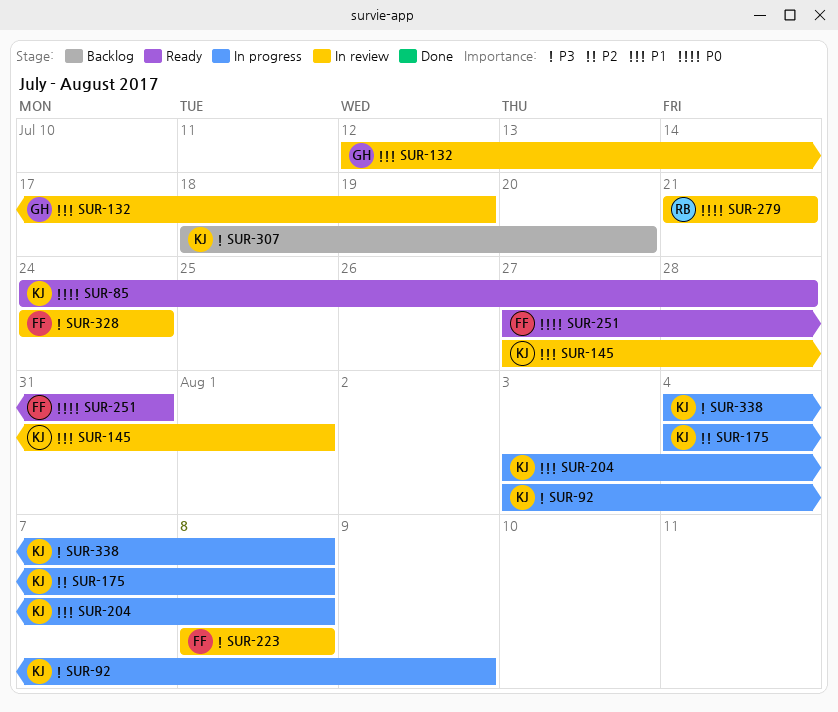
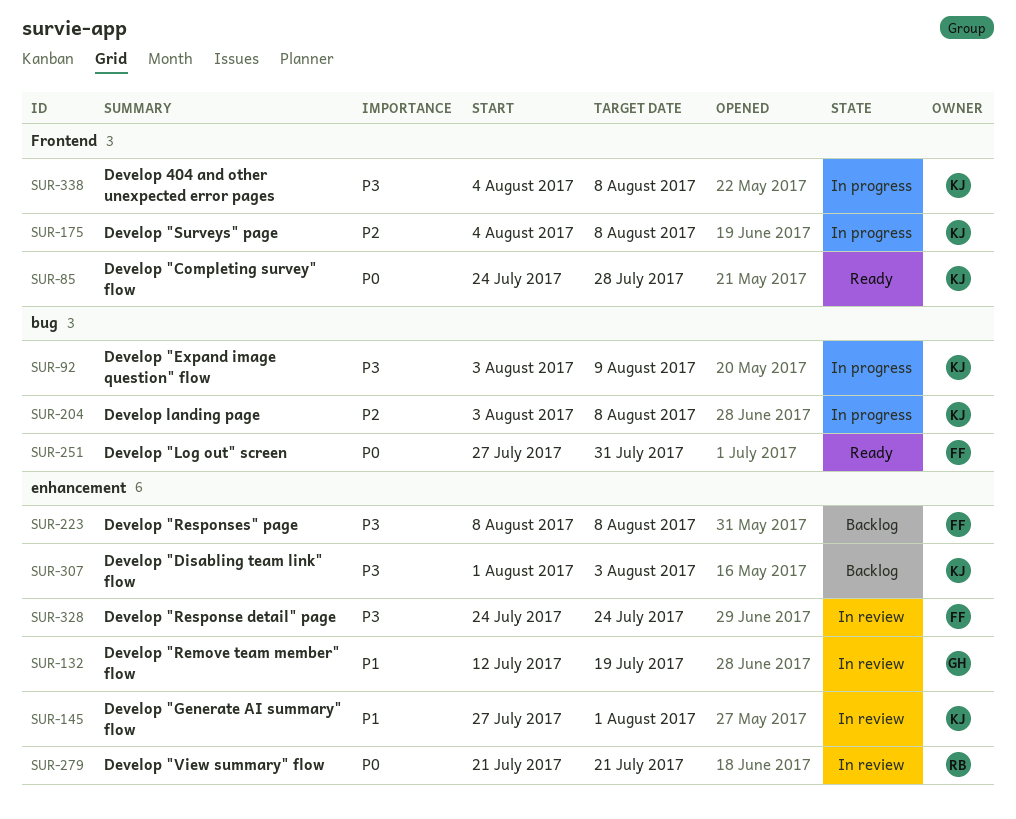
SUR-204, priority: P1 -> P2
SUR-223, status: In review -> Backlog
SUR-307, start: Jul 18 -> Aug 1
SUR-307, due: Jul 20 -> Aug 3

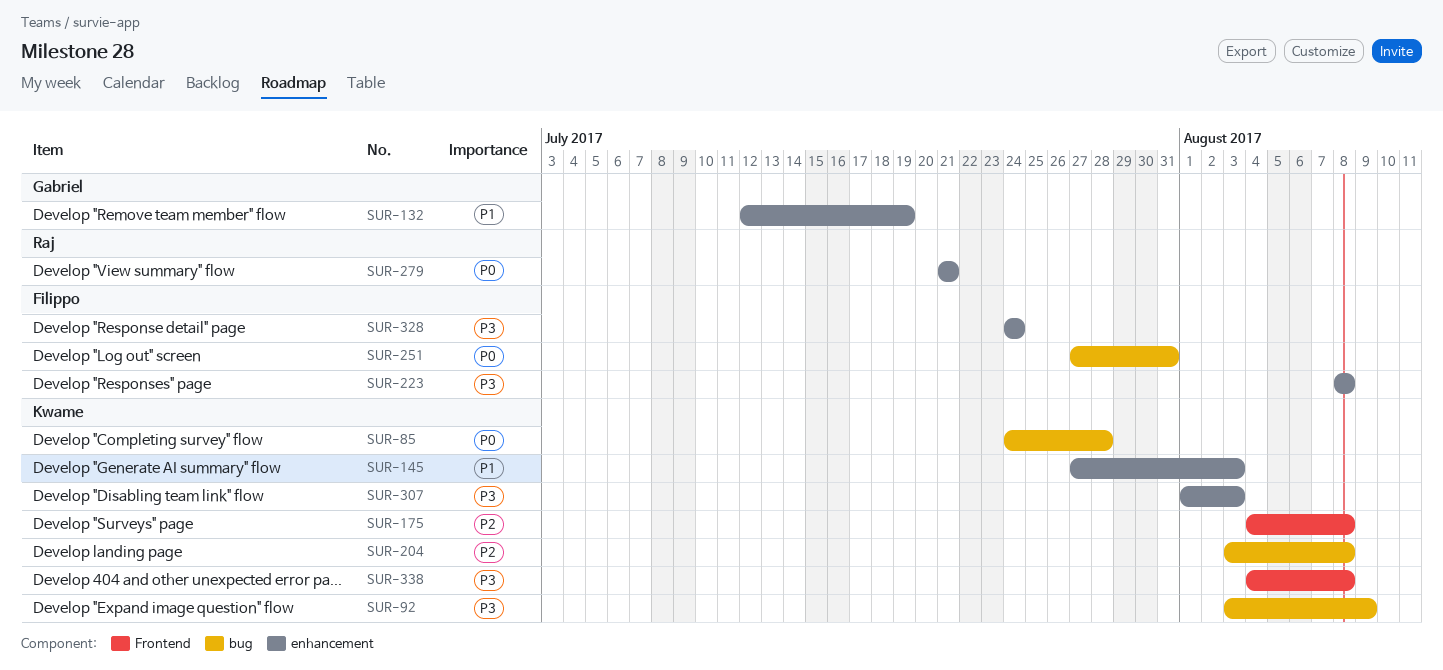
SUR-85, label: Frontend -> bug
SUR-145, due: Aug 1 -> Aug 3

